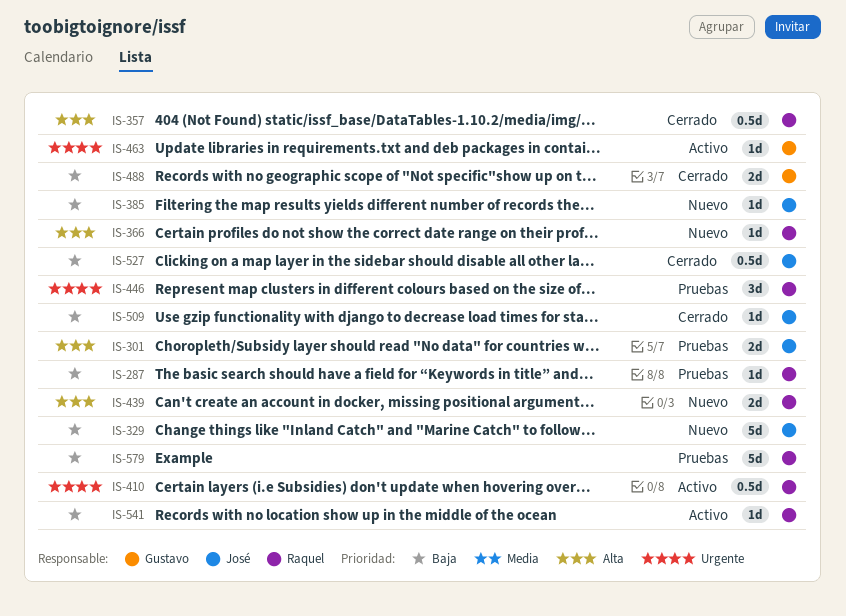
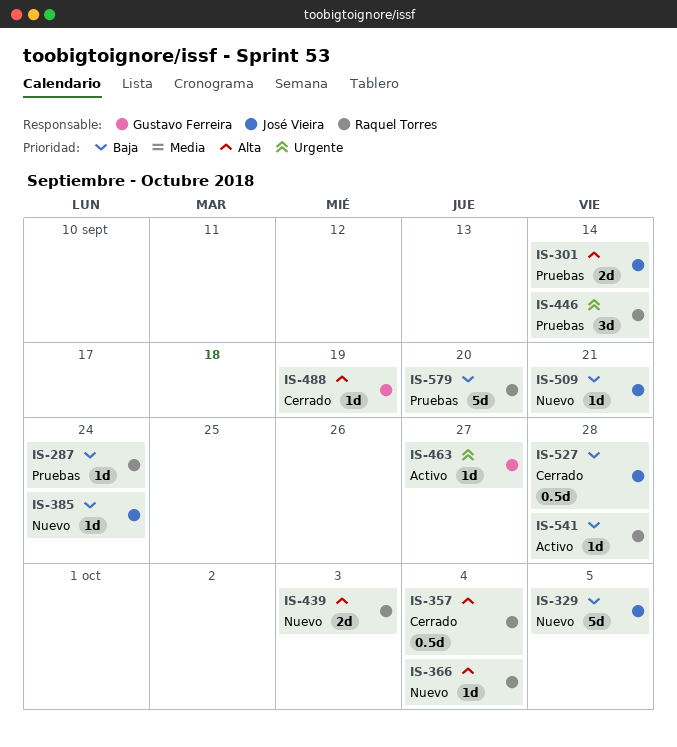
IS-410: present -> none
IS-488, priority: Baja -> Alta
IS-488, estimate: 2d -> 1d
IS-509, status: Cerrado -> Nuevo

